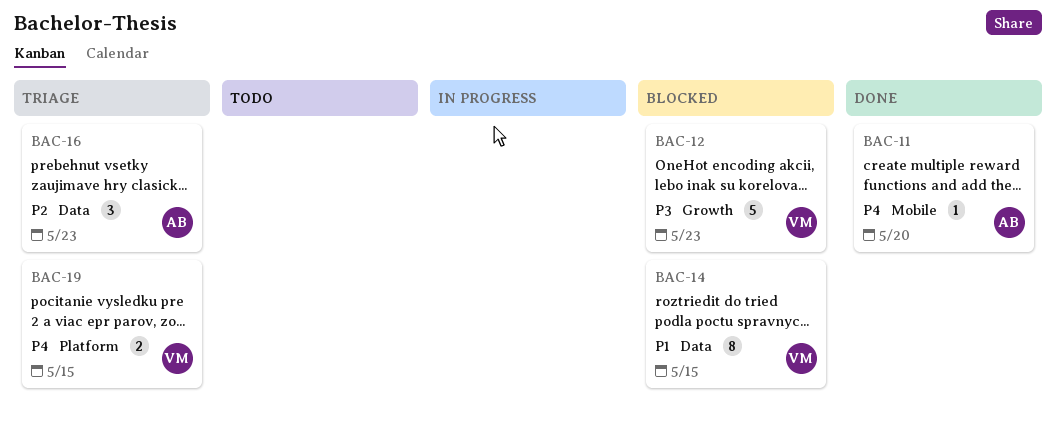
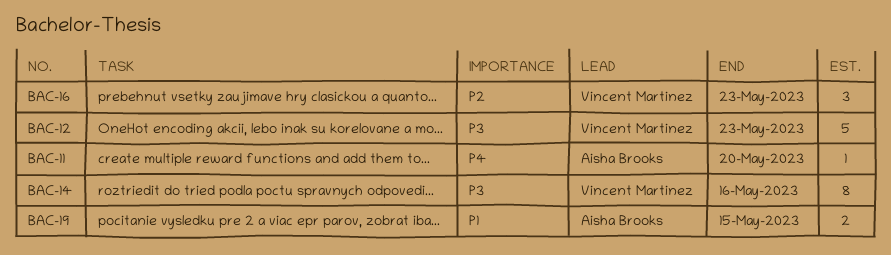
BAC-14, priority: P1 -> P3
BAC-14, due: May 15 -> May 16
BAC-16, owner: Aisha Brooks -> Vincent Martinez
BAC-19, owner: Vincent Martinez -> Aisha Brooks
BAC-19, priority: P4 -> P1

